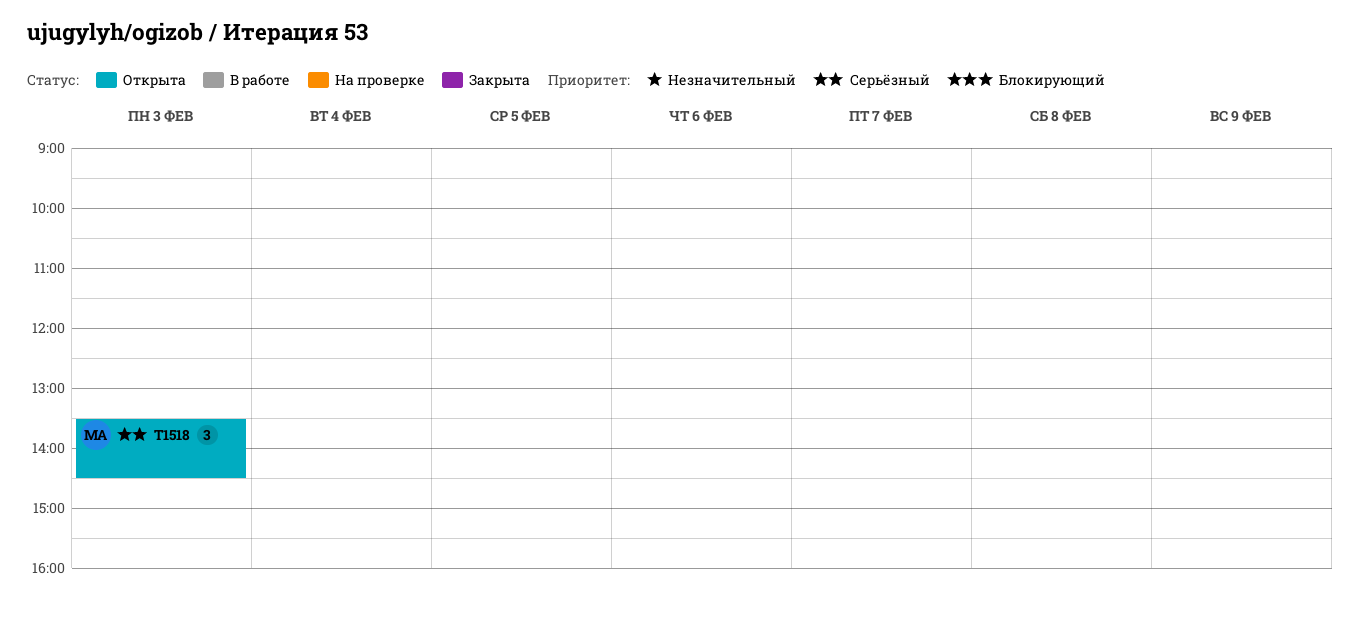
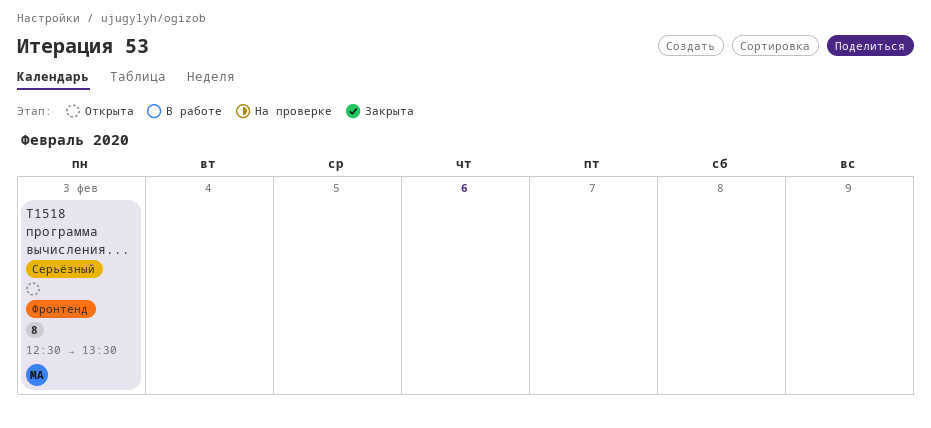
T1518, estimate: 3 -> 8
T1518, begins: 13:30 -> 12:30
T1518, ends: 14:30 -> 13:30

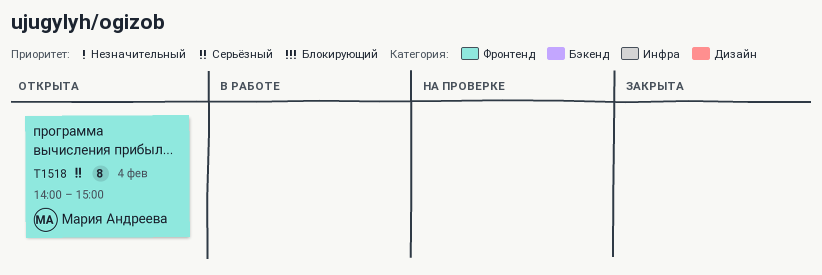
T1518, day: Feb 3 -> Feb 4
T1518, begins: 12:30 -> 14:00
T1518, ends: 13:30 -> 15:00

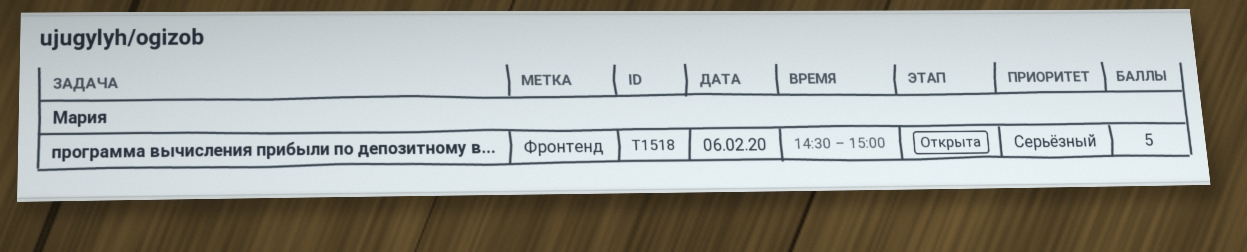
T1518, estimate: 8 -> 5
T1518, day: Feb 4 -> Feb 6
T1518, begins: 14:00 -> 14:30

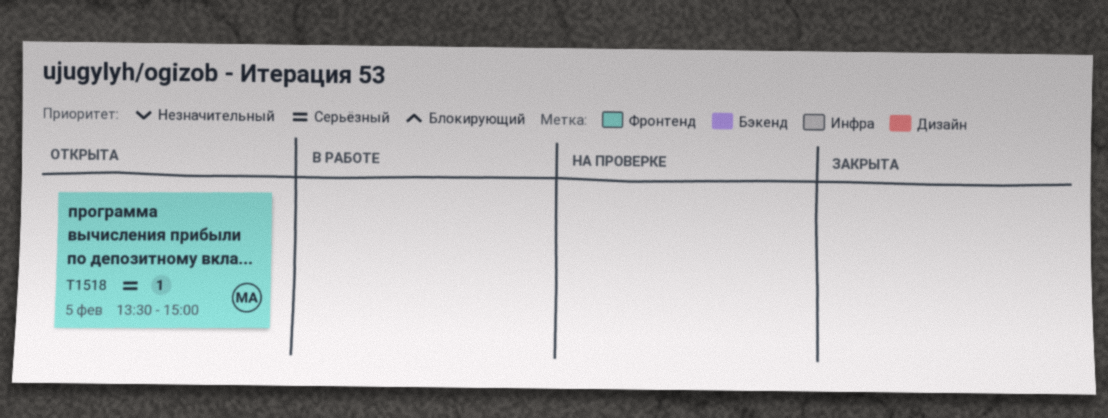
T1518, estimate: 5 -> 1
T1518, day: Feb 6 -> Feb 5
T1518, begins: 14:30 -> 13:30

